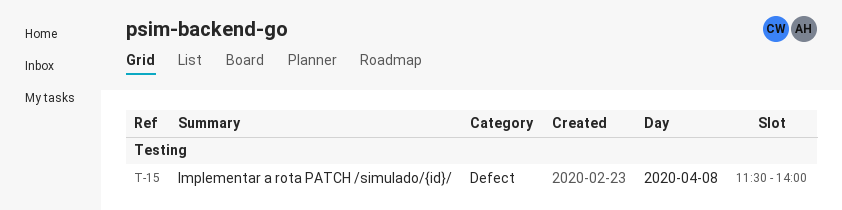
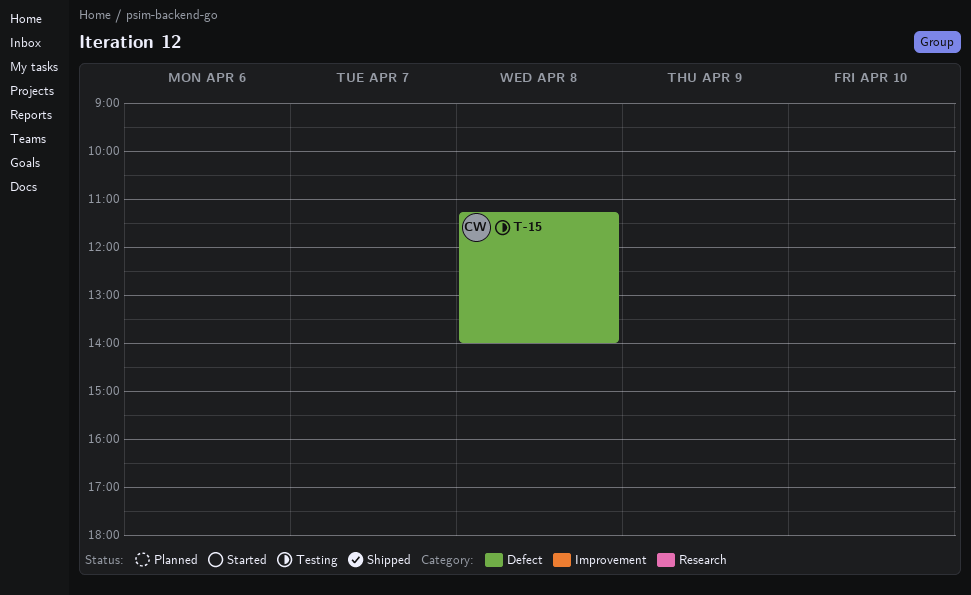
T-15, begins: 11:30 -> 11:15

